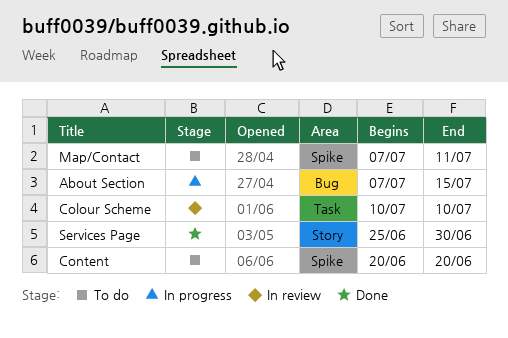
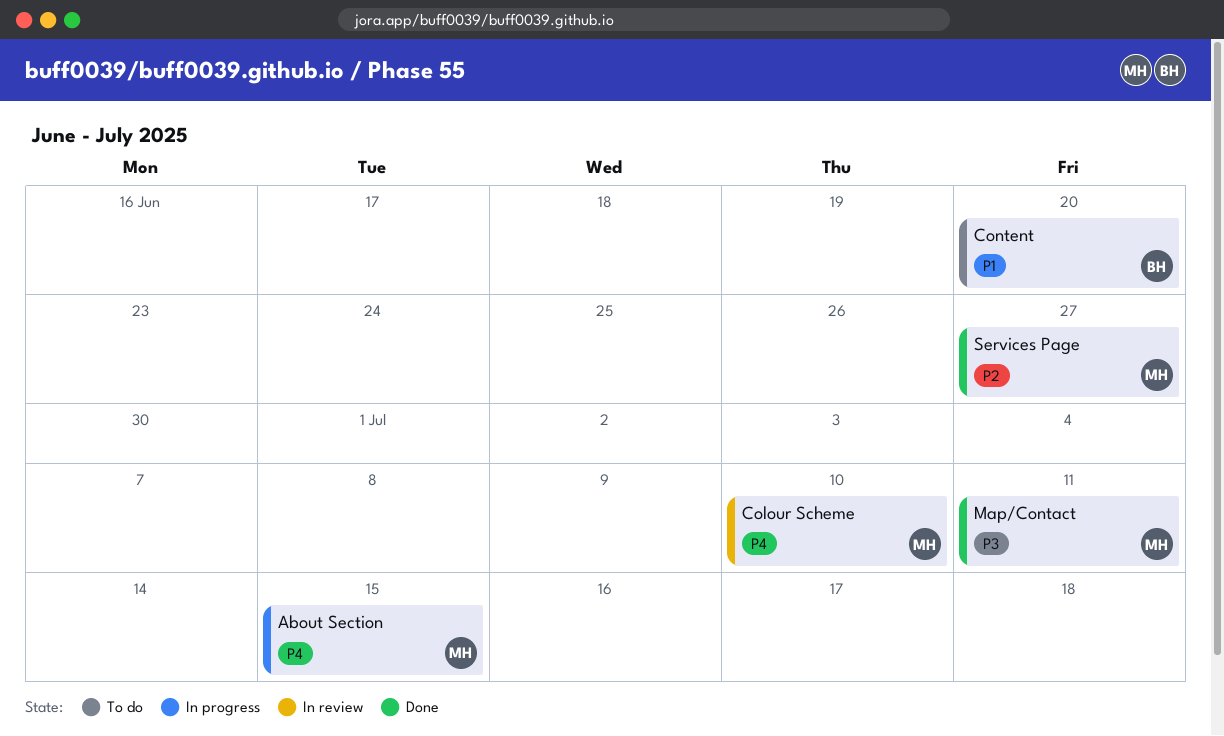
Map/Contact, status: To do -> Done
Services Page, due: Jun 30 -> Jun 27

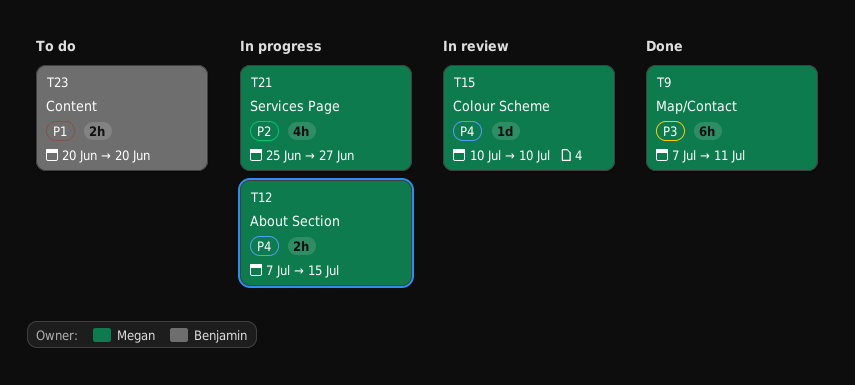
Services Page, status: Done -> In progress

